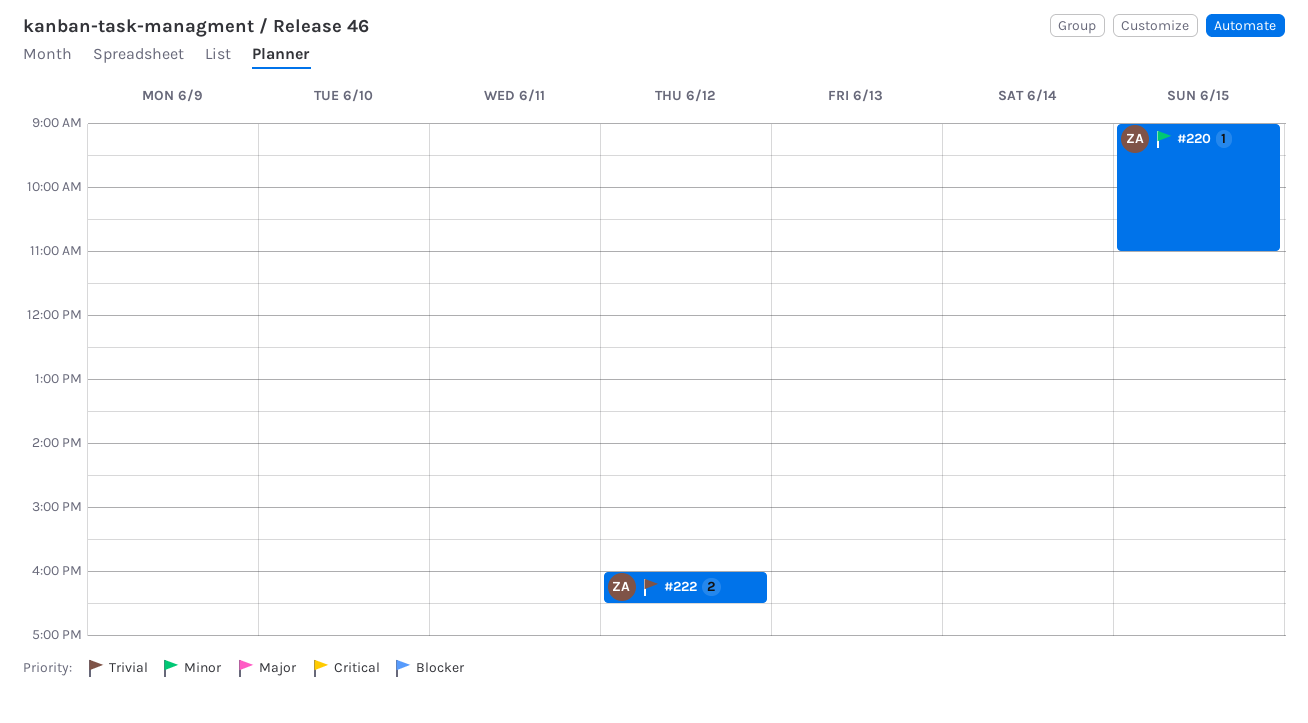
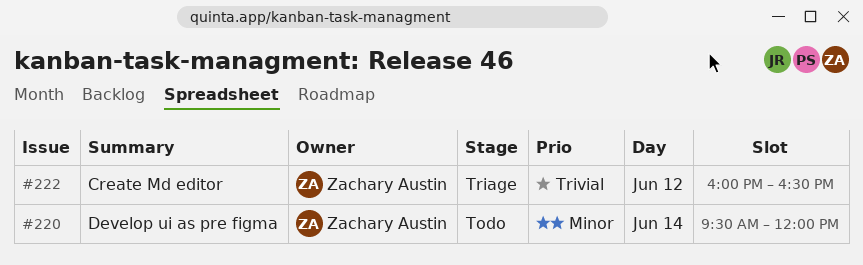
#220, day: Jun 15 -> Jun 14
#220, begins: 09:00 -> 09:30
#220, ends: 11:00 -> 12:00

